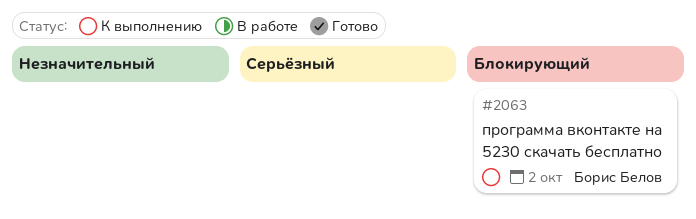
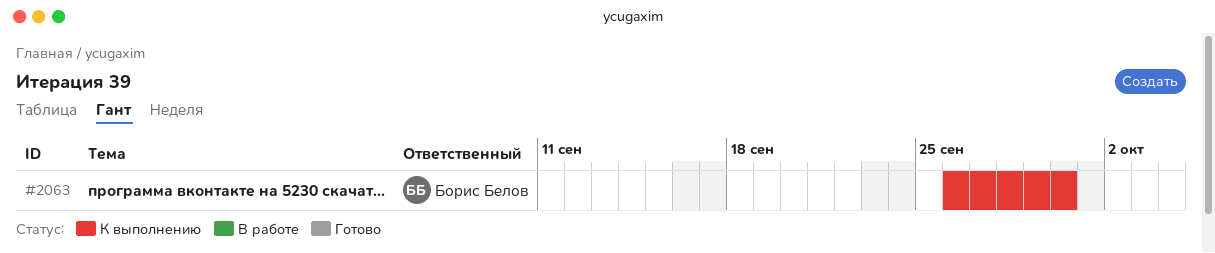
#2063, due: Oct 2 -> Sep 30

